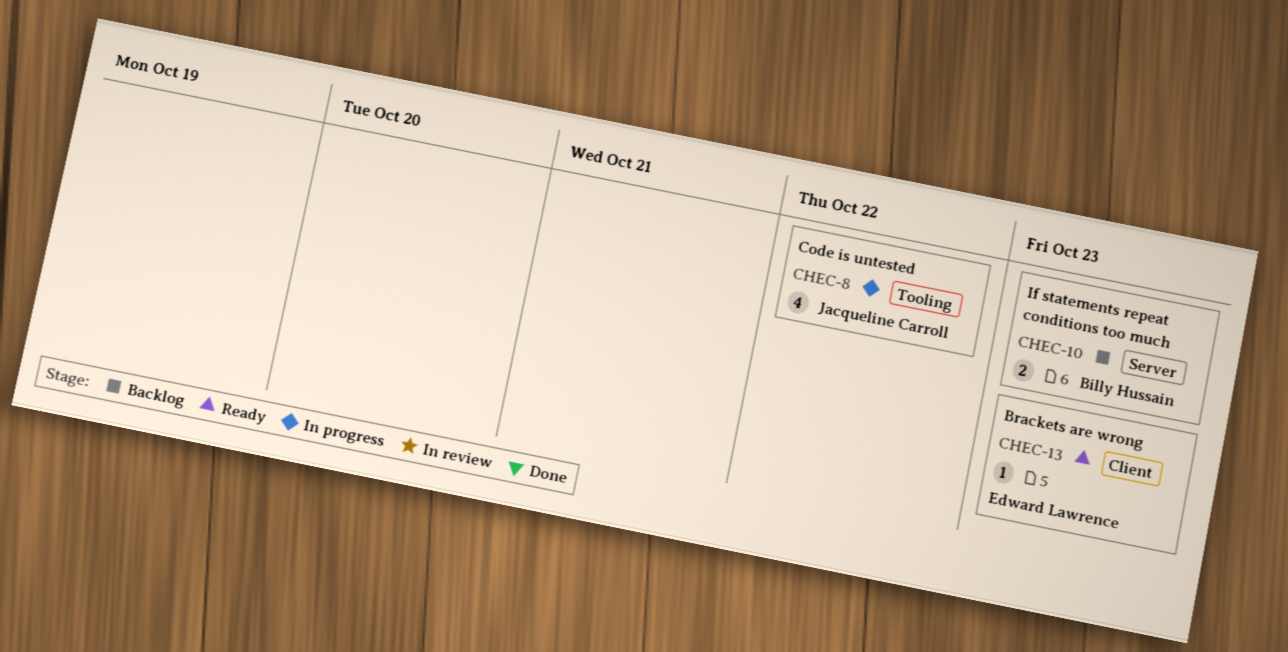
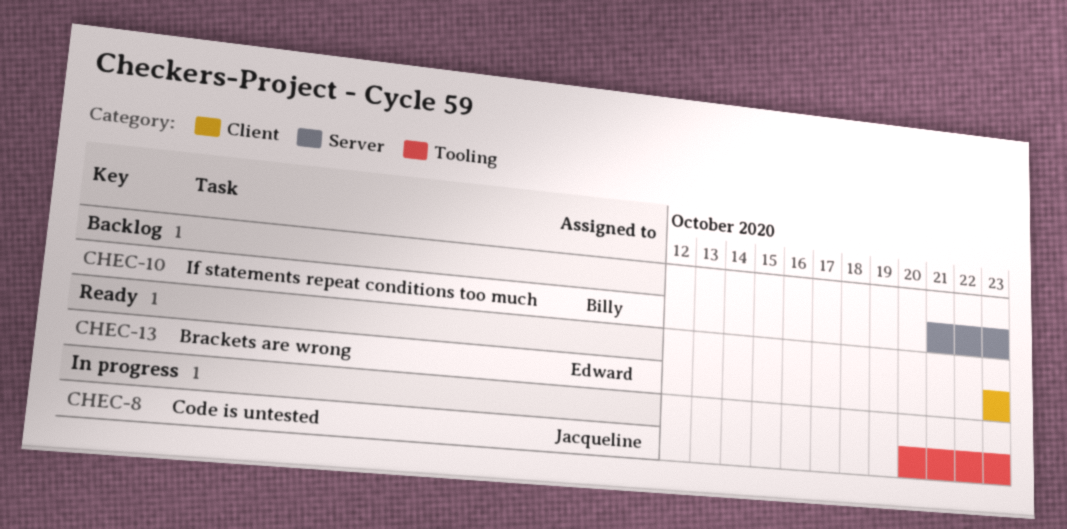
CHEC-8, due: Oct 22 -> Oct 23

